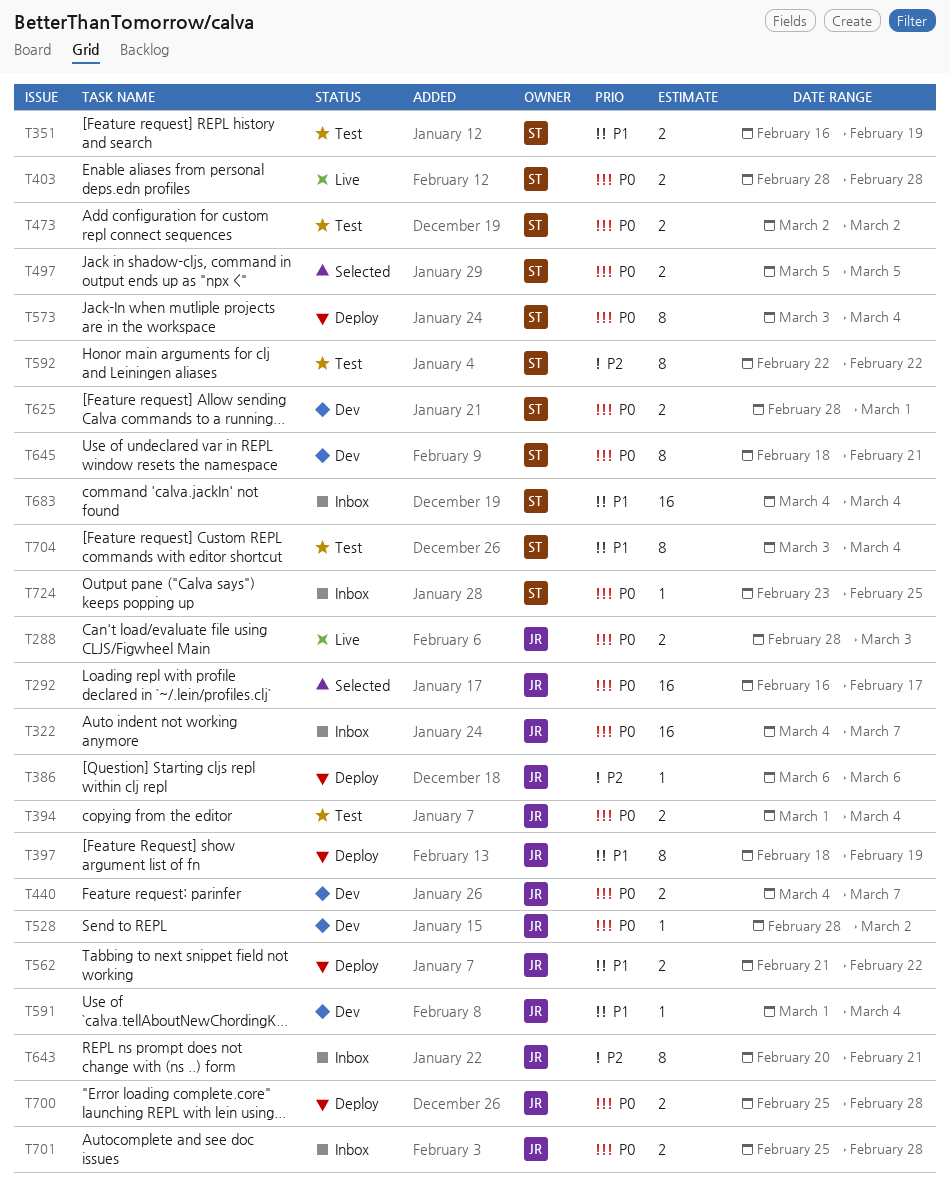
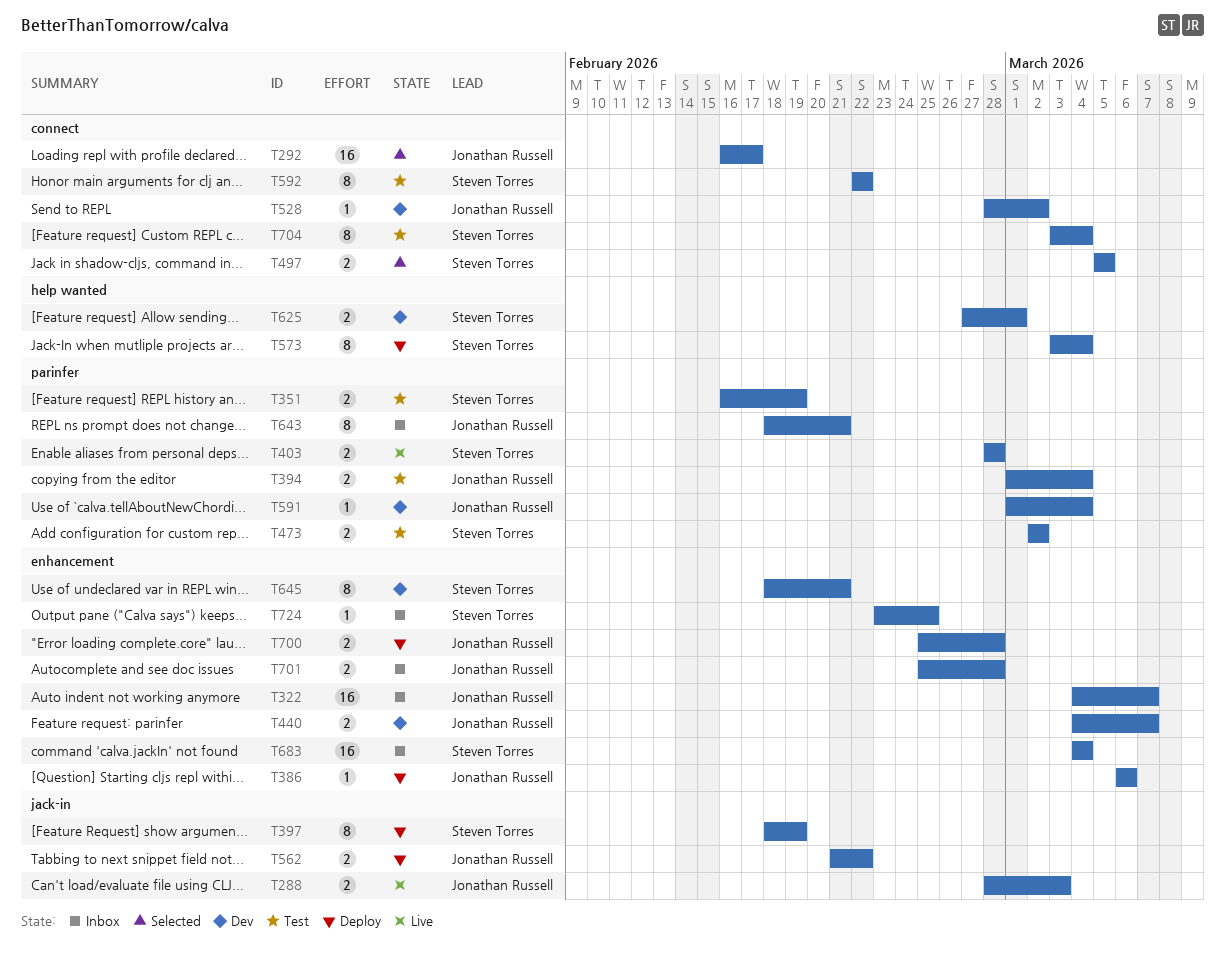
T397, owner: Jonathan Russell -> Steven Torres
T625, start: Feb 28 -> Feb 27
T643, start: Feb 20 -> Feb 18

